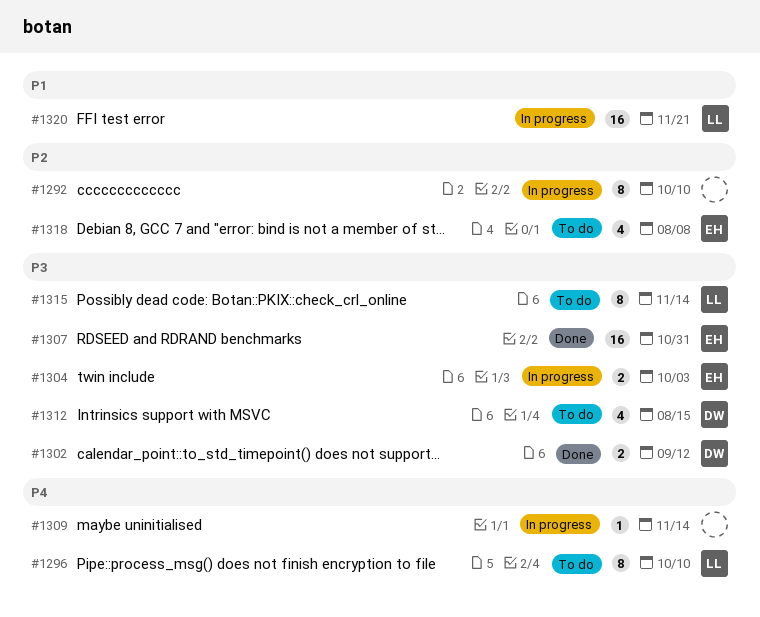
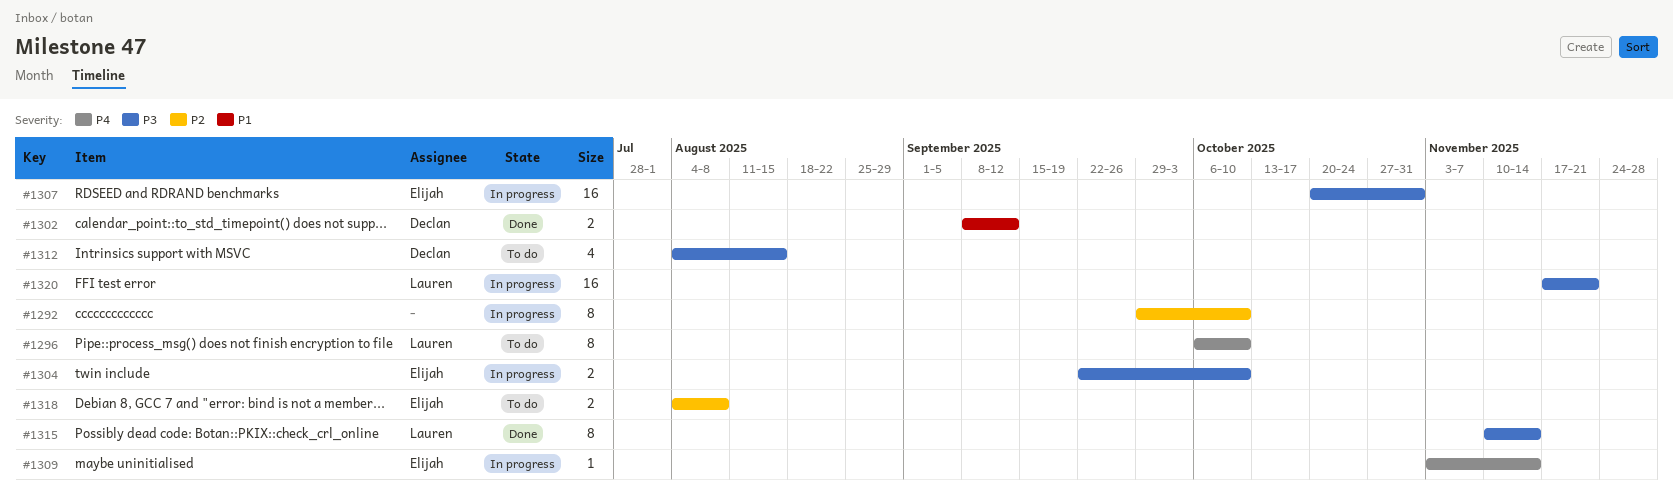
#1302, priority: P3 -> P1
#1304, due: Oct 3 -> Oct 10
#1307, status: Done -> In progress
#1309, owner: none -> Elijah
#1315, status: To do -> Done
#1318, estimate: 4 -> 2
#1320, priority: P1 -> P3

